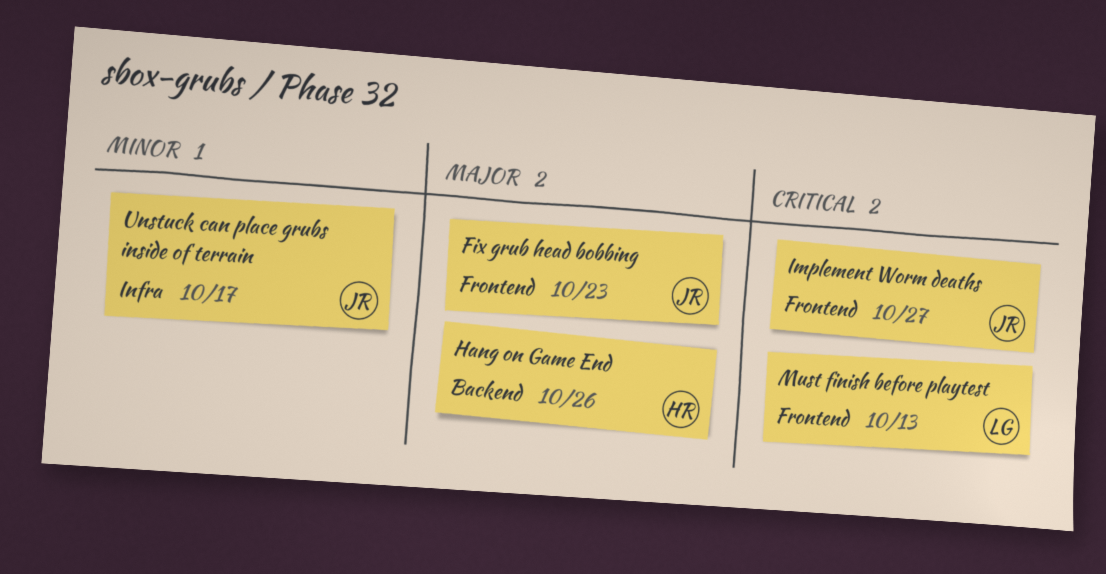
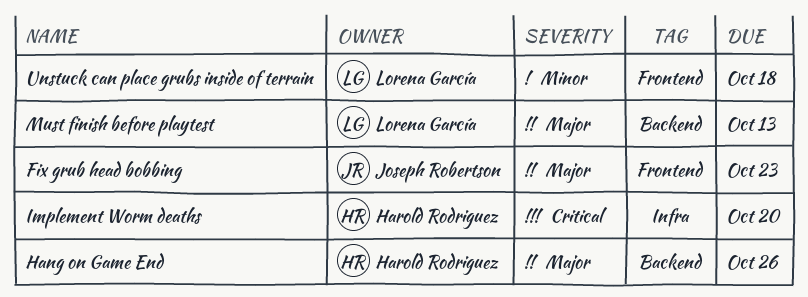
Implement Worm deaths, owner: Joseph Robertson -> Harold Rodriguez
Implement Worm deaths, label: Frontend -> Infra
Implement Worm deaths, due: Oct 27 -> Oct 20
Must finish before playtest, priority: Critical -> Major
Must finish before playtest, label: Frontend -> Backend
Unstuck can place grubs inside of terrain, owner: Joseph Robertson -> Lorena García
Unstuck can place grubs inside of terrain, label: Infra -> Frontend
Unstuck can place grubs inside of terrain, due: Oct 17 -> Oct 18

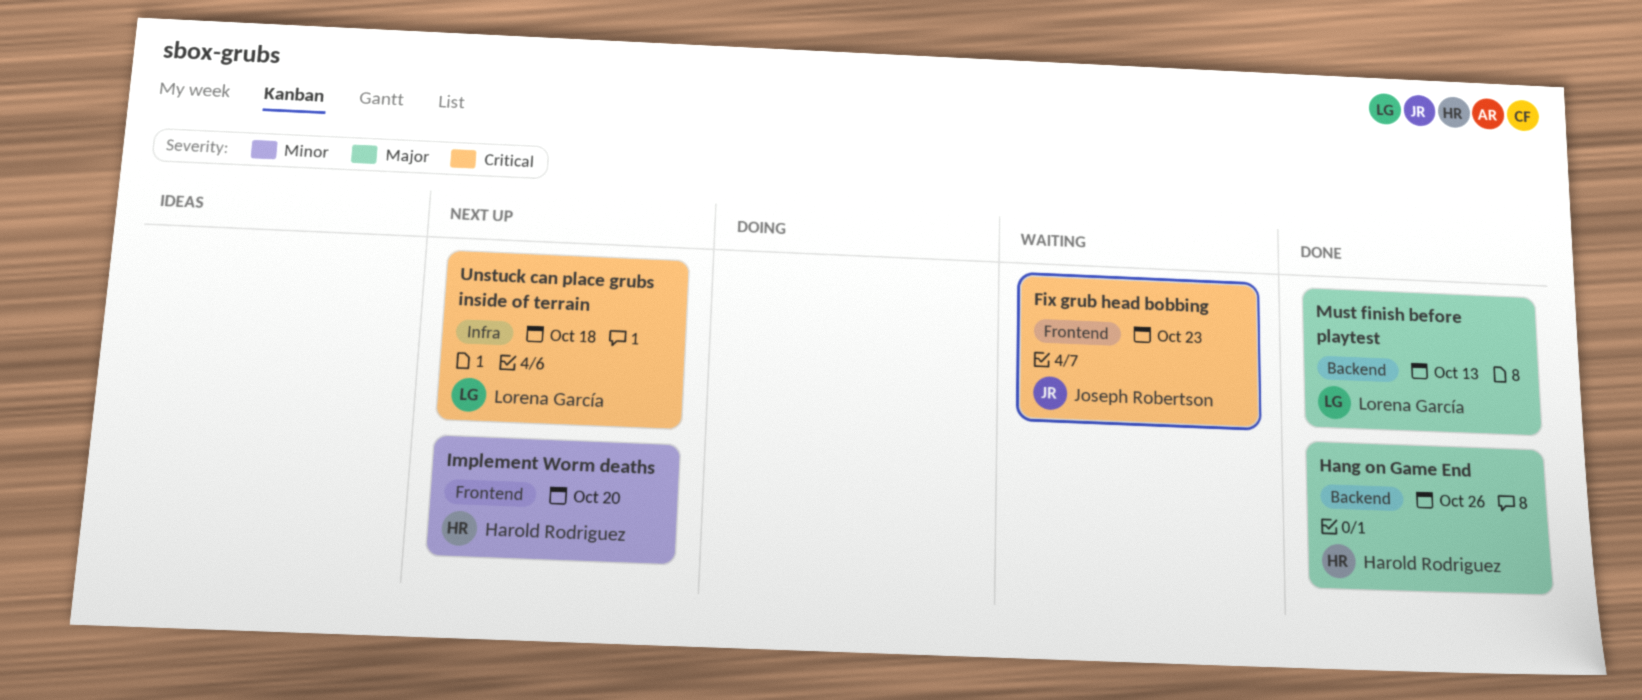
Fix grub head bobbing, priority: Major -> Critical
Implement Worm deaths, priority: Critical -> Minor
Implement Worm deaths, label: Infra -> Frontend
Unstuck can place grubs inside of terrain, priority: Minor -> Critical
Unstuck can place grubs inside of terrain, label: Frontend -> Infra

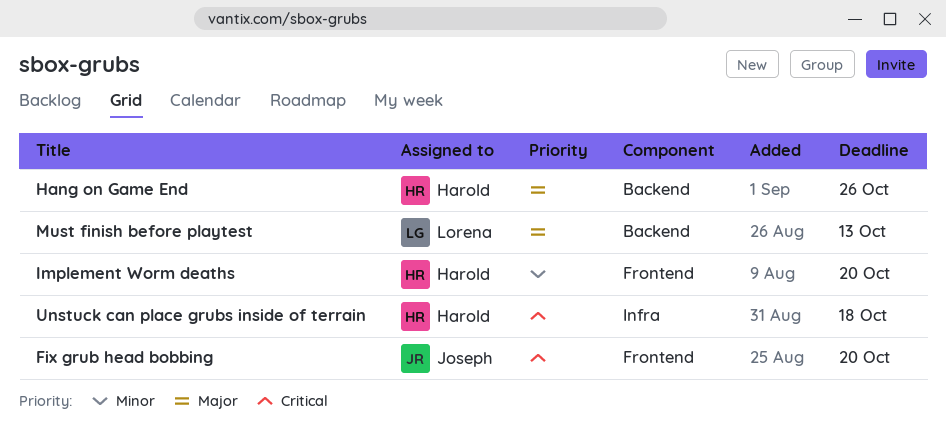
Fix grub head bobbing, due: Oct 23 -> Oct 20
Unstuck can place grubs inside of terrain, owner: Lorena García -> Harold Rodriguez

